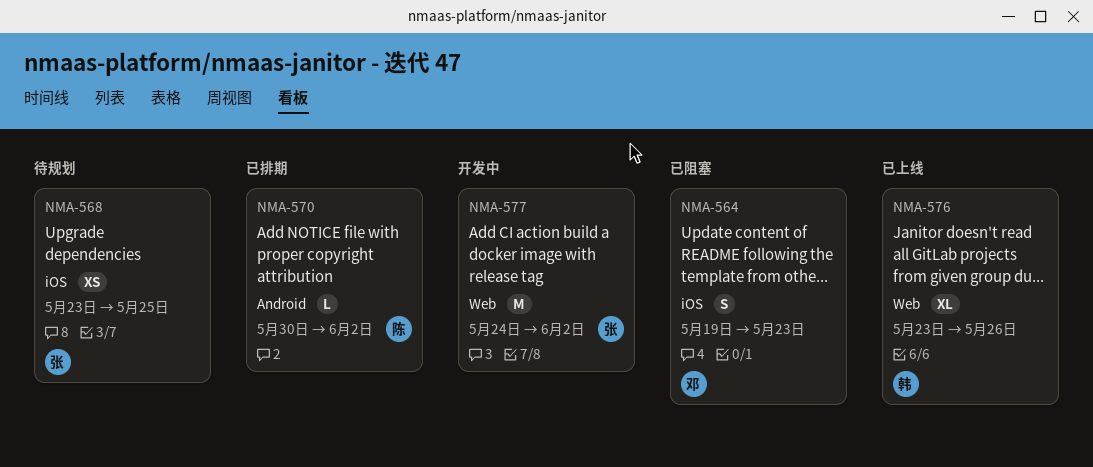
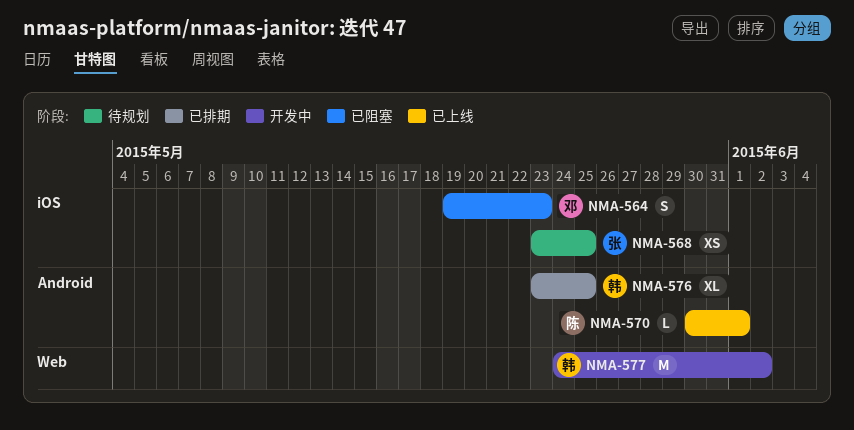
NMA-570, status: 已排期 -> 已上线
NMA-570, due: Jun 2 -> Jun 1
NMA-576, status: 已上线 -> 已排期
NMA-576, label: Web -> Android
NMA-576, due: May 26 -> May 25
NMA-577, owner: 张 -> 韩

